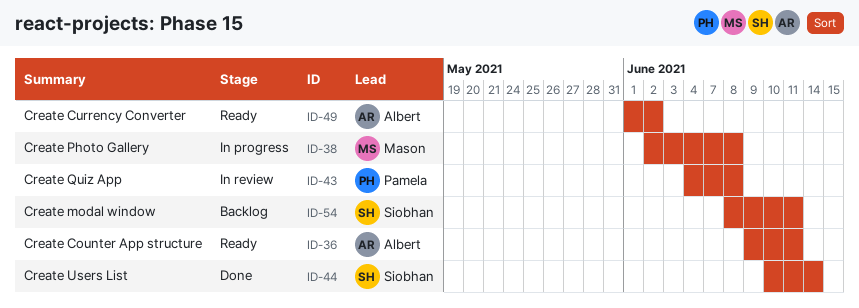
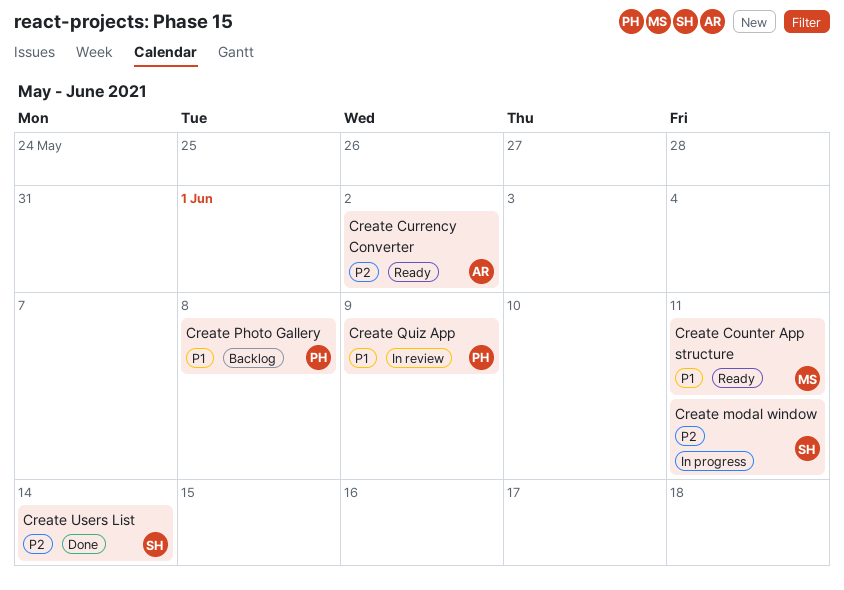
Create Counter App structure, owner: Albert -> Mason
Create modal window, status: Backlog -> In progress
Create Photo Gallery, status: In progress -> Backlog
Create Photo Gallery, owner: Mason -> Pamela
Create Quiz App, due: Jun 8 -> Jun 9

